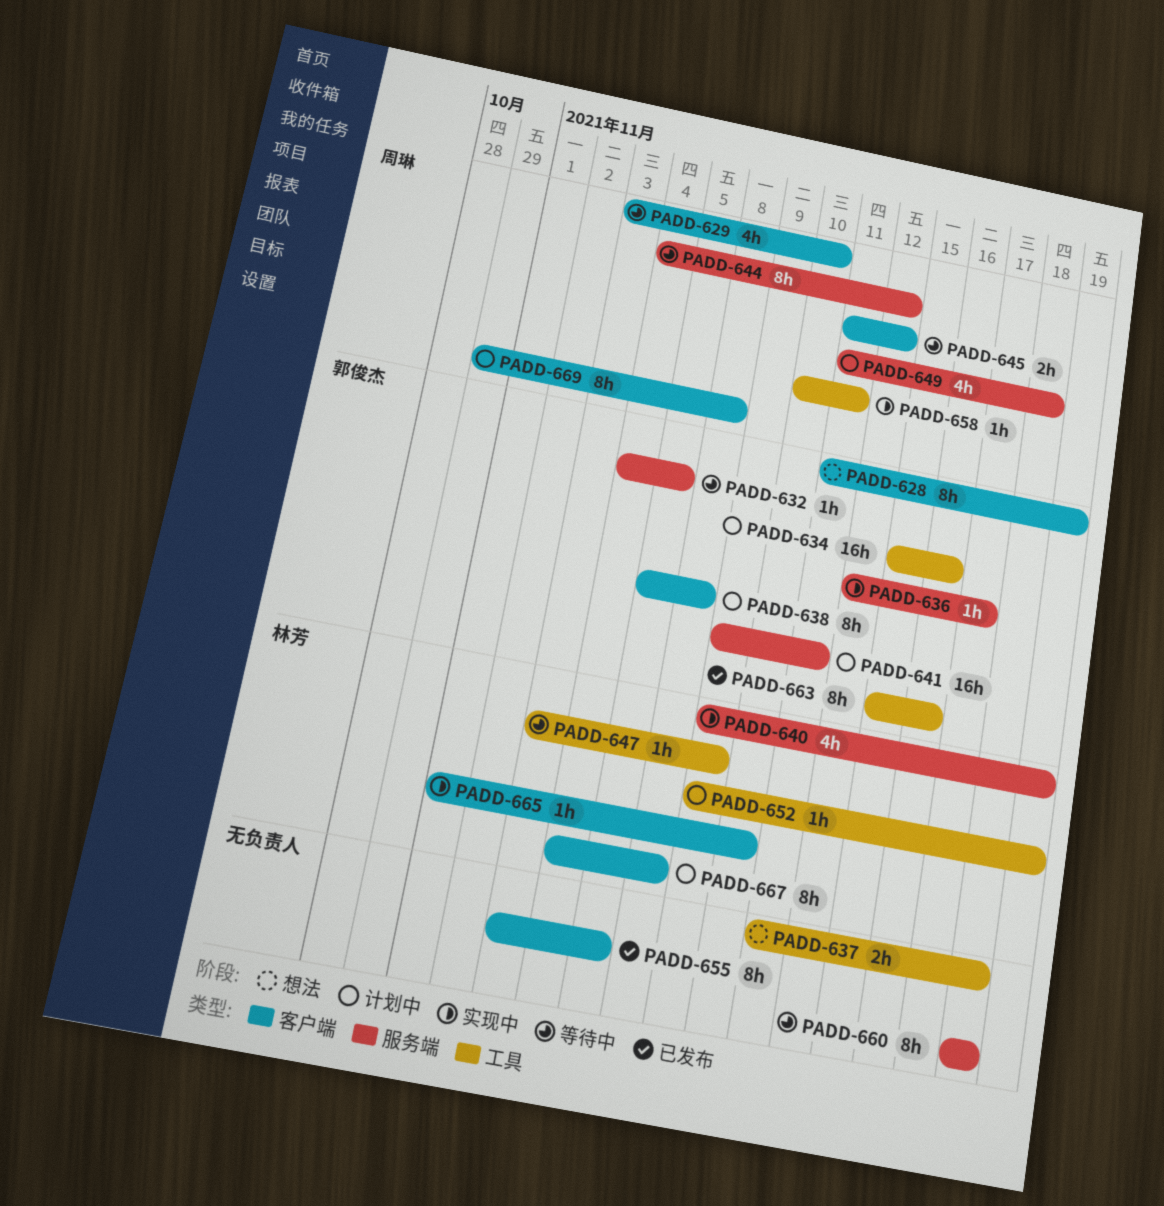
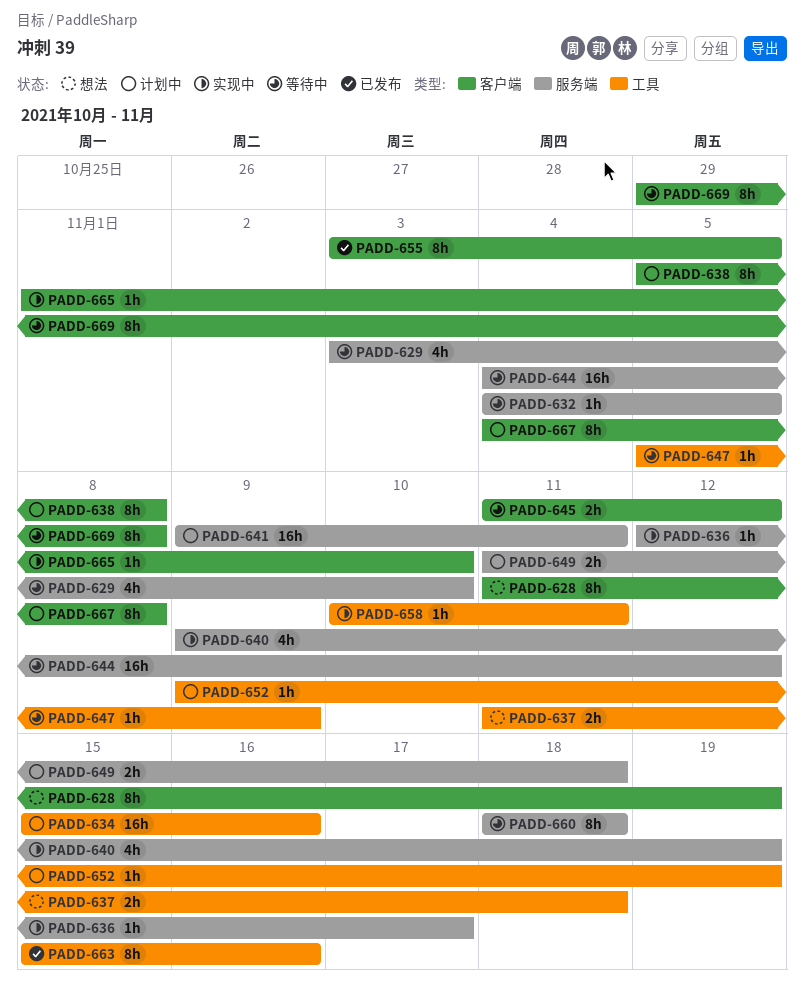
PADD-629, label: 客户端 -> 服务端
PADD-644, estimate: 8h -> 16h
PADD-647, start: Nov 3 -> Nov 5
PADD-649, estimate: 4h -> 2h
PADD-669, status: 计划中 -> 等待中

